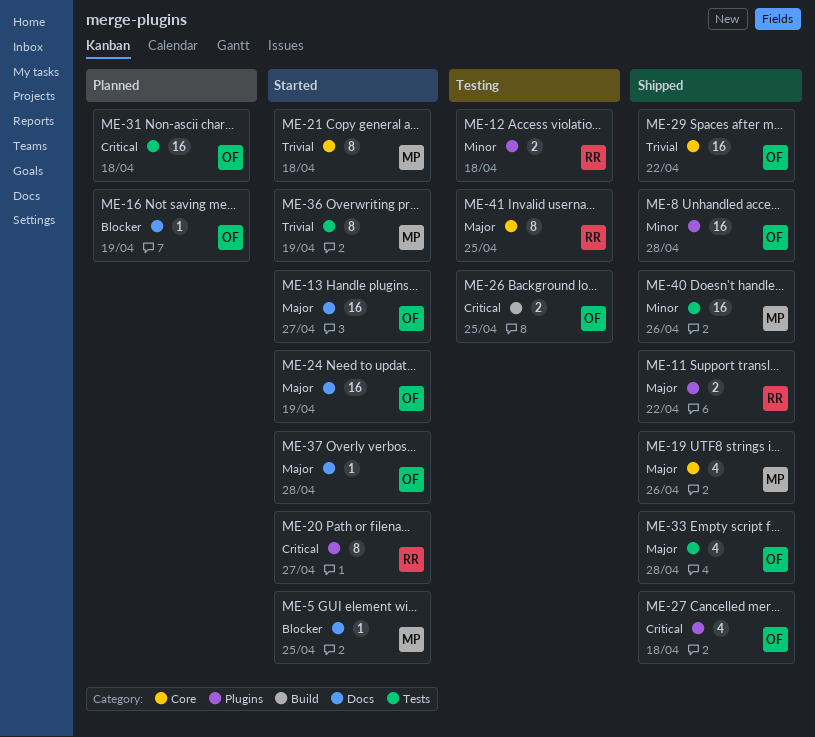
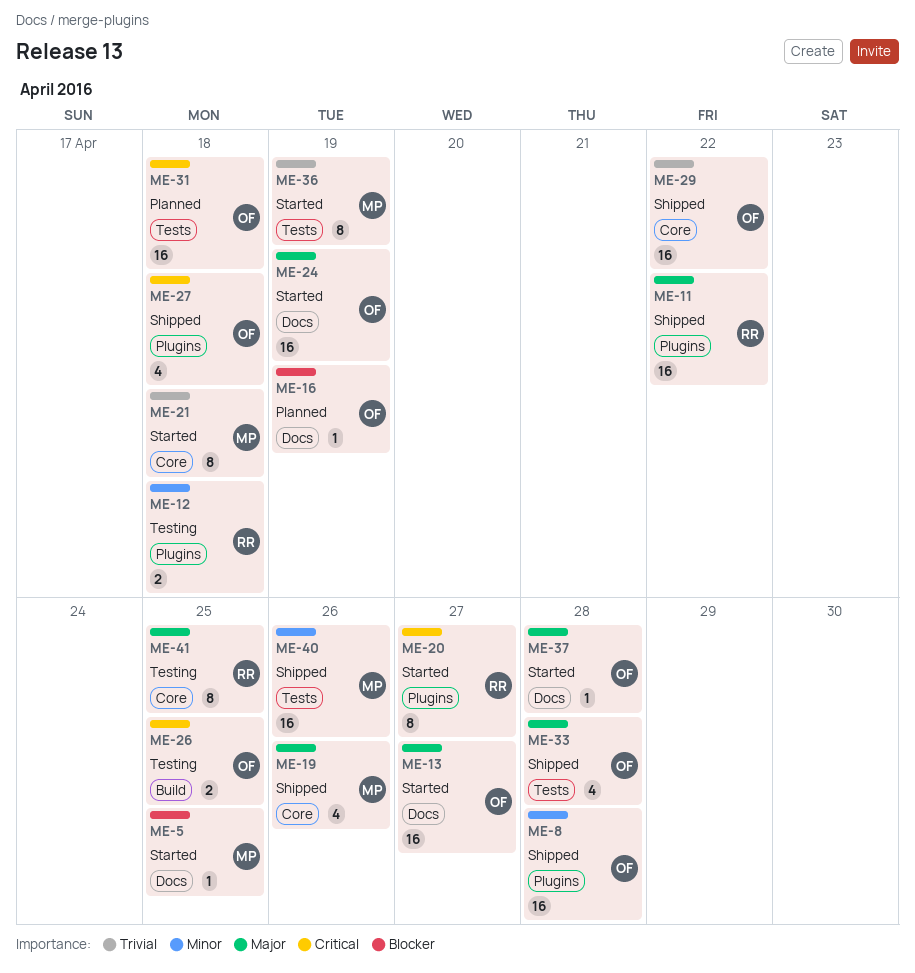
ME-11, estimate: 2 -> 16

